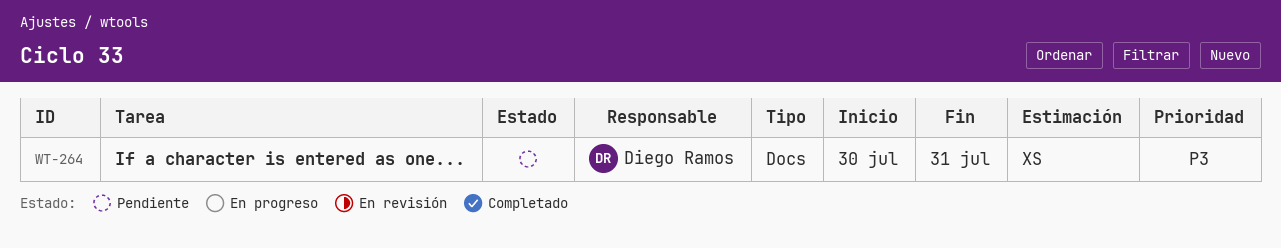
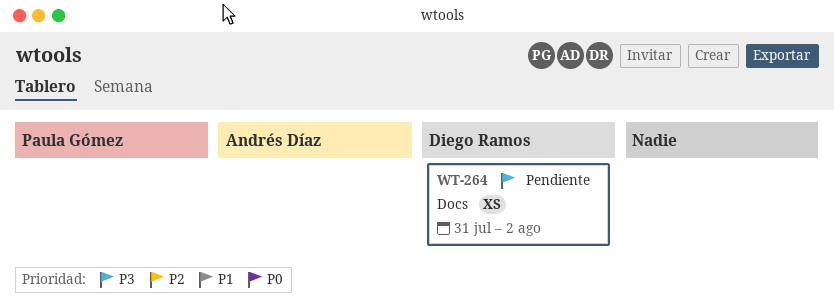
WT-264, start: Jul 30 -> Jul 31
WT-264, due: Jul 31 -> Aug 2

